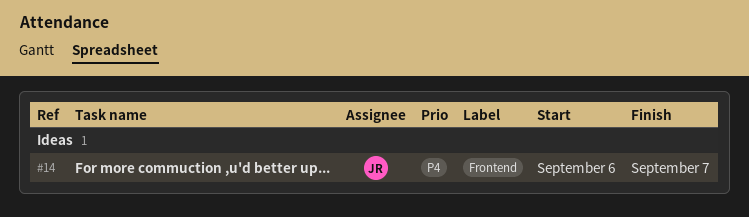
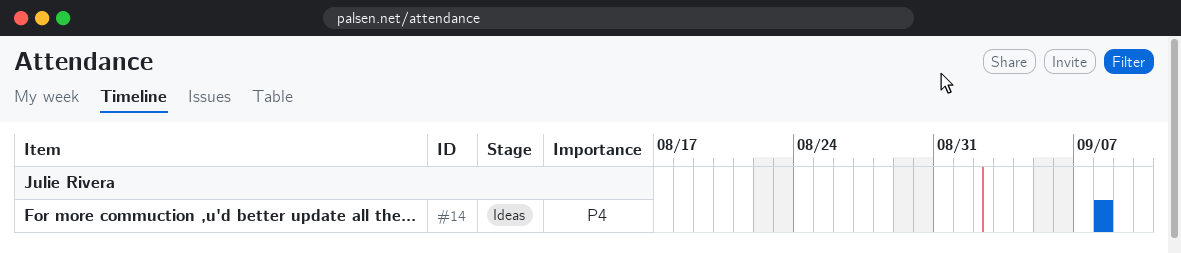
#14, start: Sep 6 -> Sep 8
#14, due: Sep 7 -> Sep 8

